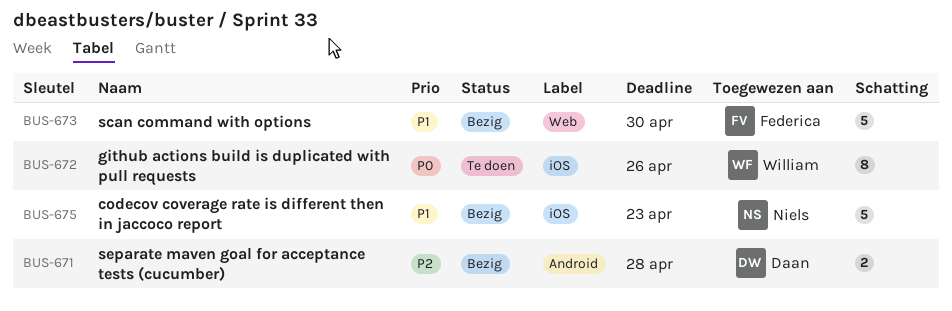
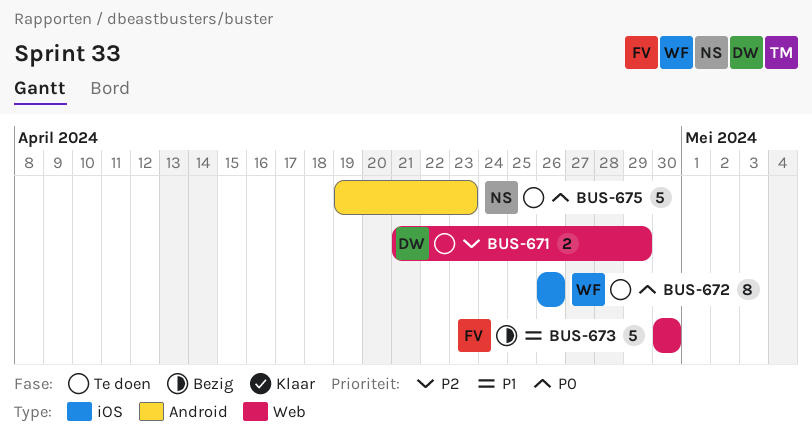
BUS-671, status: Bezig -> Te doen
BUS-671, label: Android -> Web
BUS-671, due: Apr 28 -> Apr 29
BUS-675, status: Bezig -> Te doen
BUS-675, priority: P1 -> P0
BUS-675, label: iOS -> Android

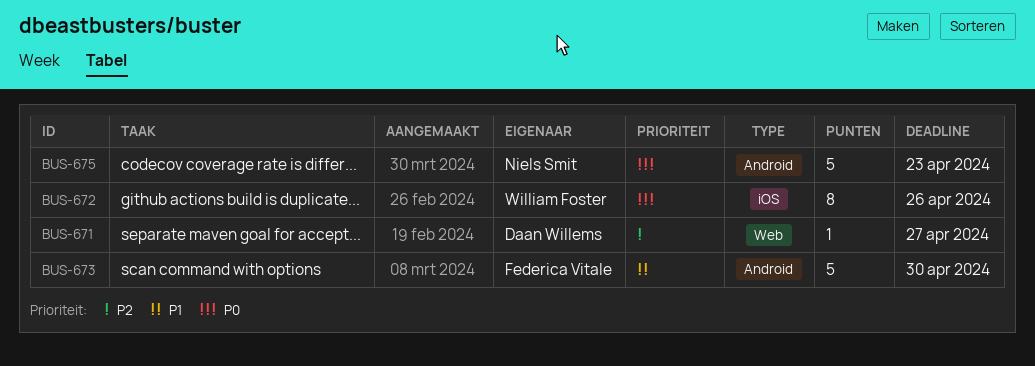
BUS-671, estimate: 2 -> 1
BUS-671, due: Apr 29 -> Apr 27
BUS-673, label: Web -> Android

